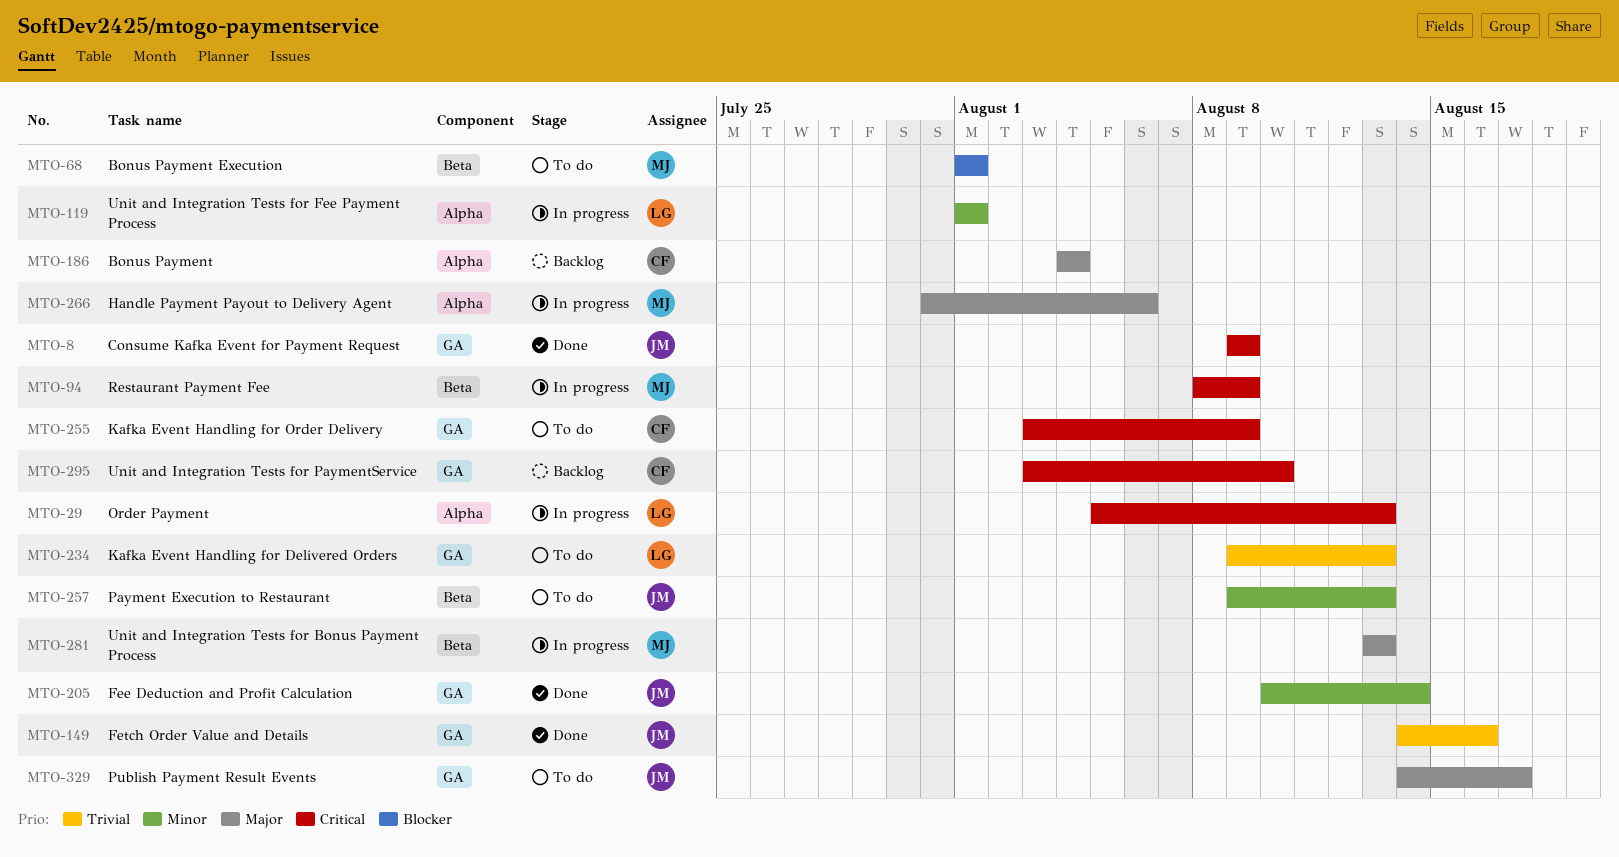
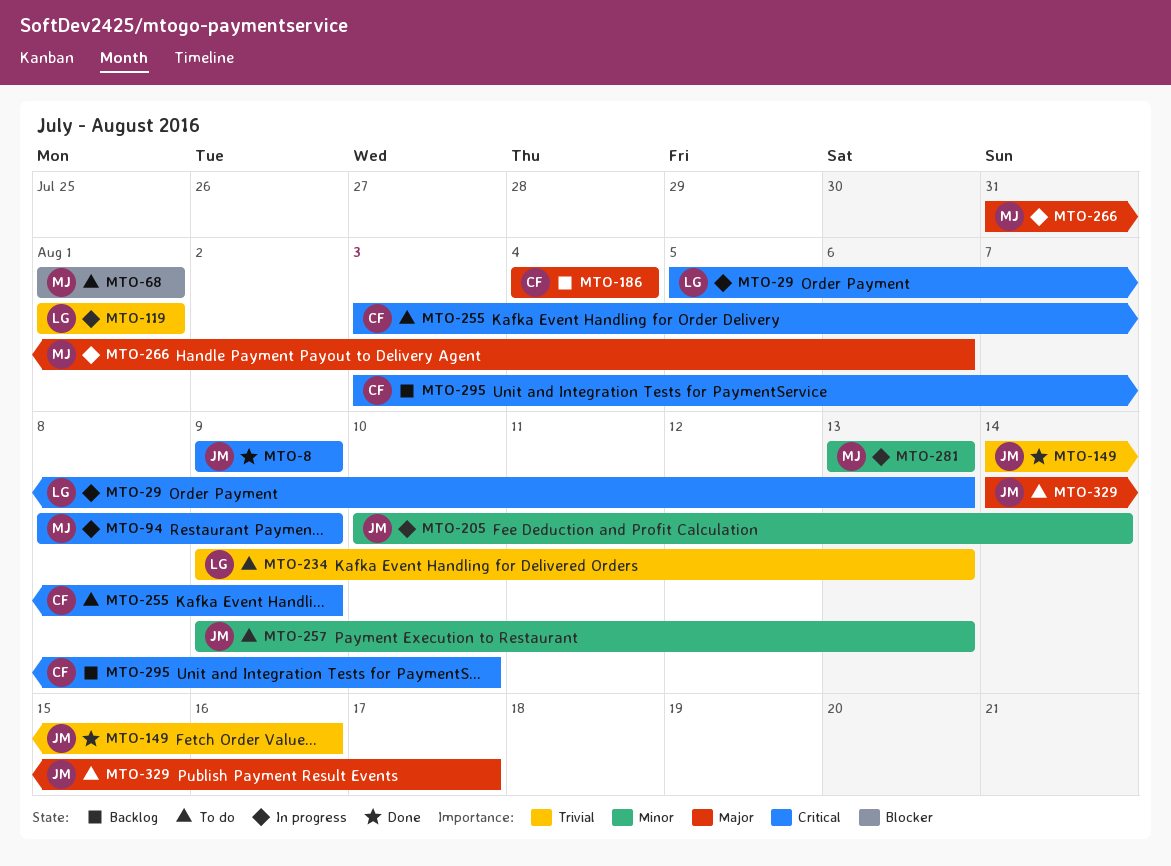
MTO-119, priority: Minor -> Trivial
MTO-205, status: Done -> In progress
MTO-281, priority: Major -> Minor

